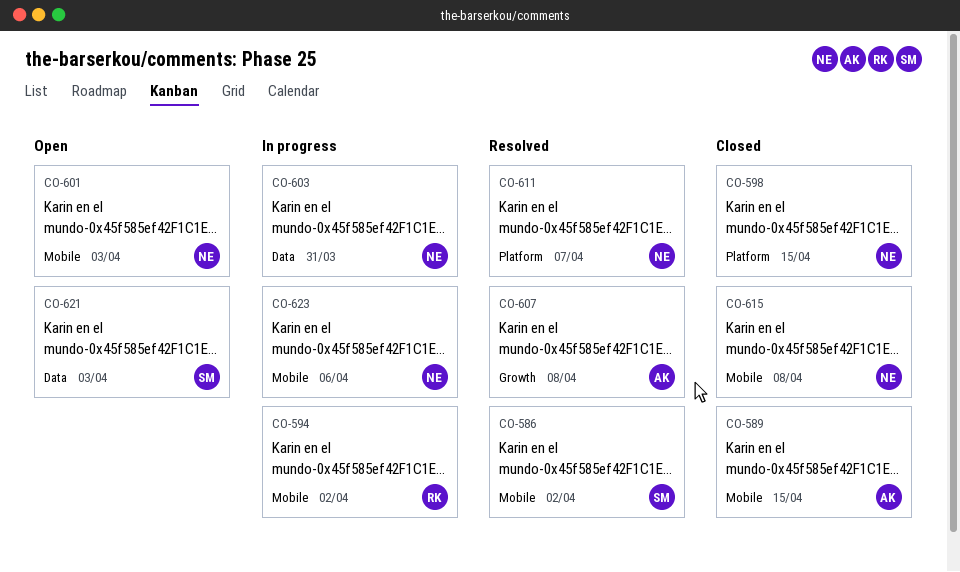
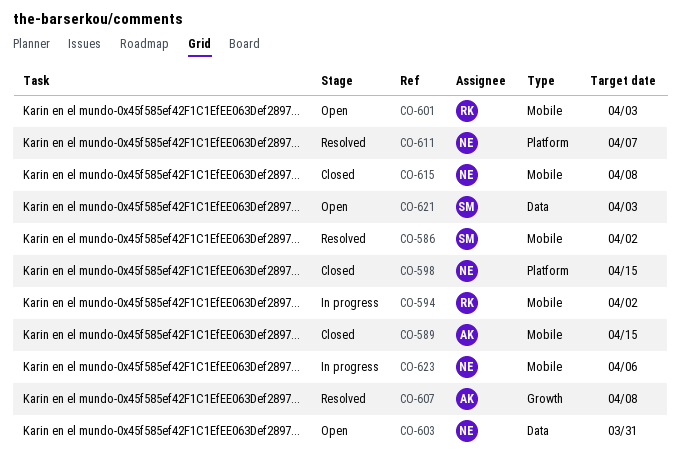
CO-601, owner: NE -> RK
CO-603, status: In progress -> Open

